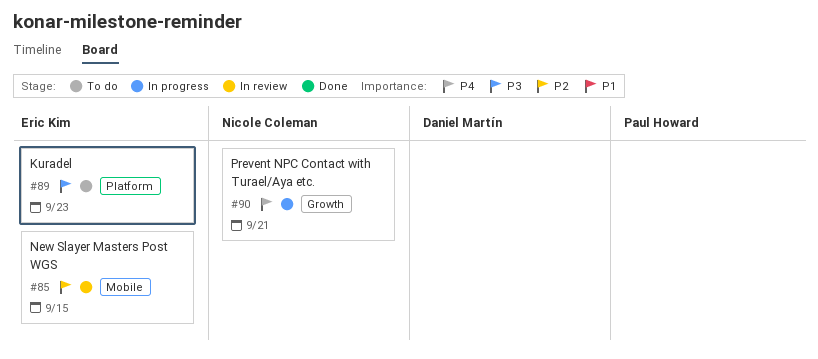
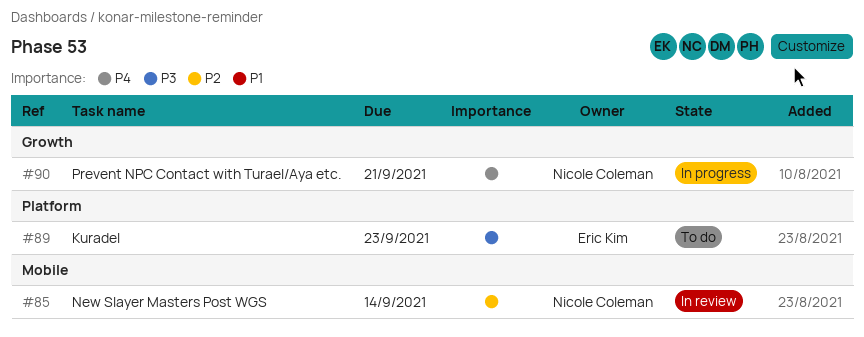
#85, owner: Eric Kim -> Nicole Coleman
#85, due: Sep 15 -> Sep 14

